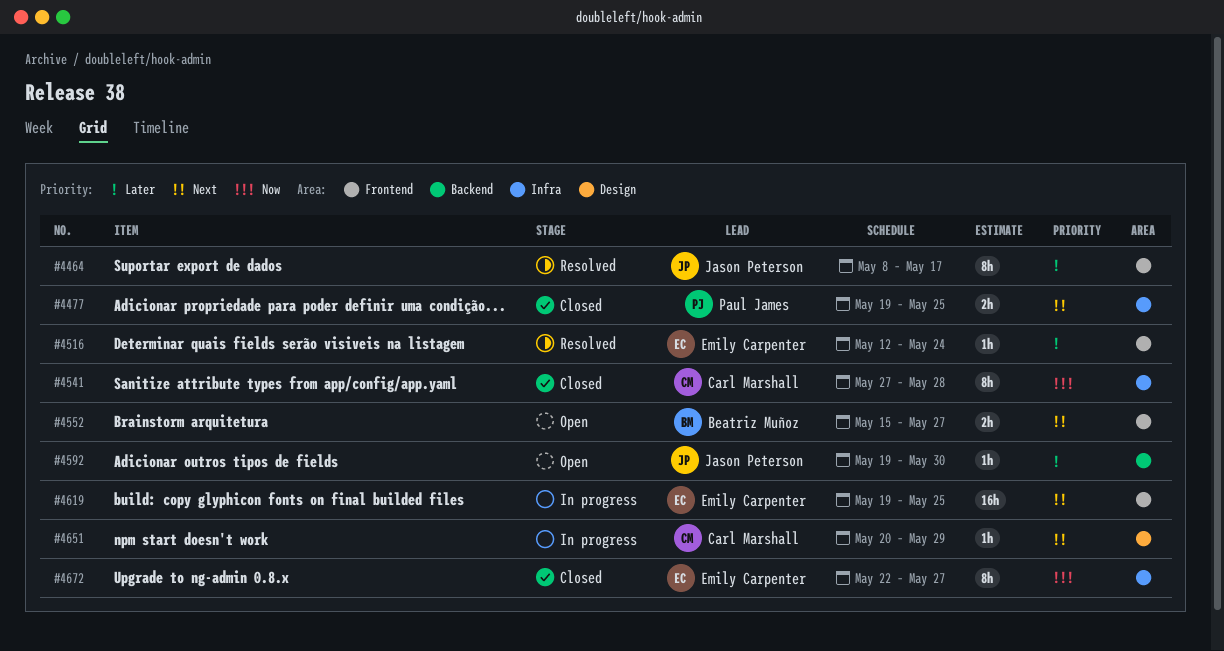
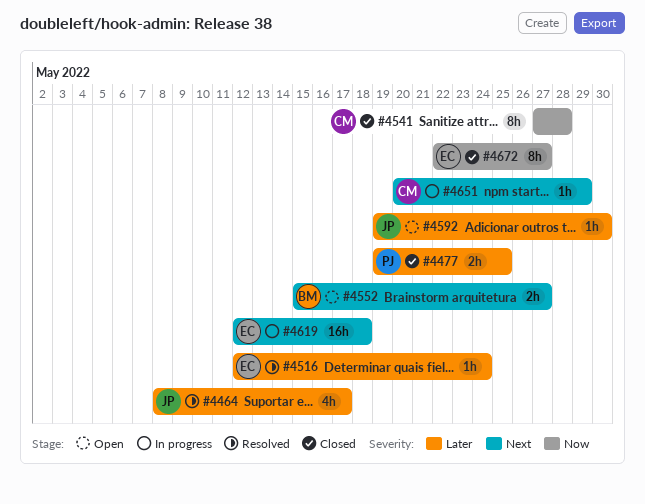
#4464, estimate: 8h -> 4h
#4477, priority: Next -> Later
#4619, start: May 19 -> May 12
#4619, due: May 25 -> May 18

